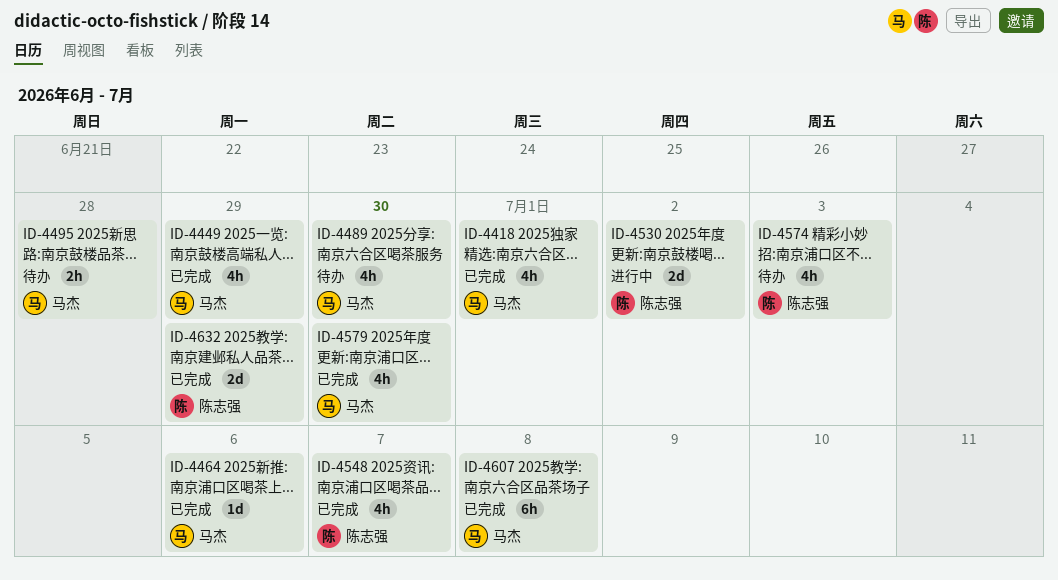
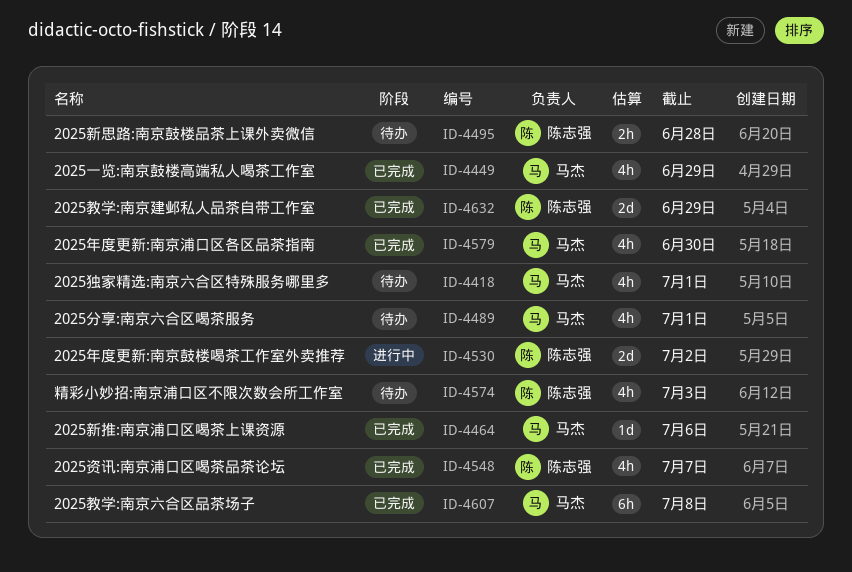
ID-4418, status: 已完成 -> 待办
ID-4489, due: Jun 30 -> Jul 1
ID-4495, owner: 马杰 -> 陈志强

